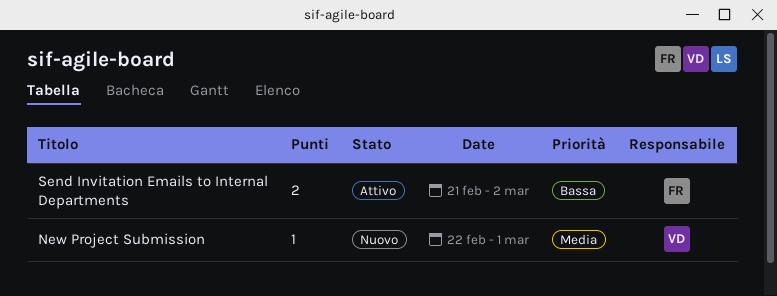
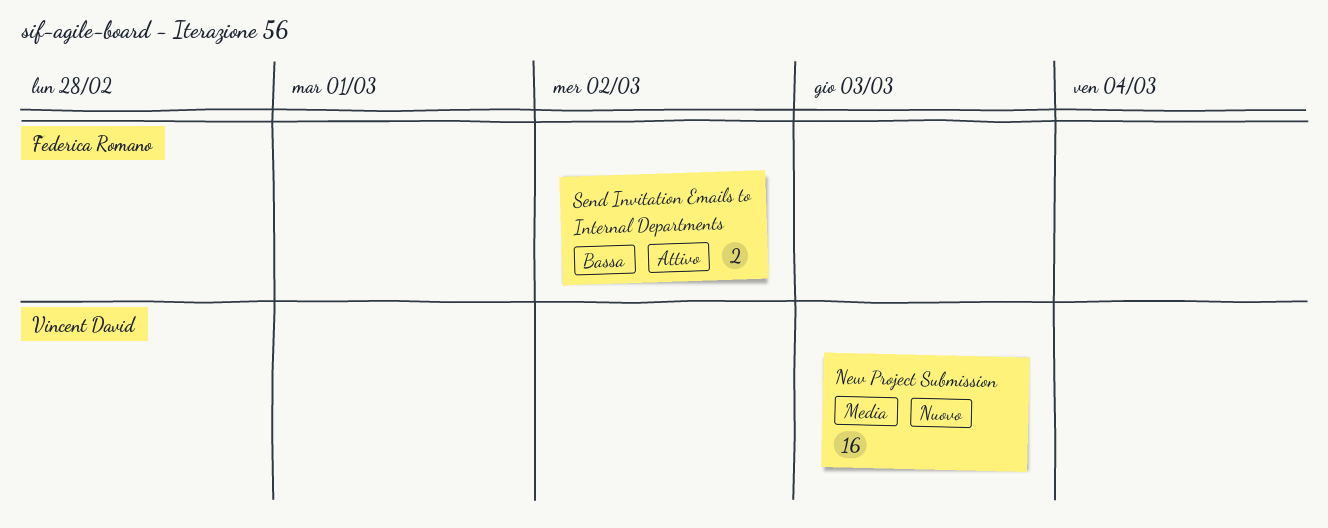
New Project Submission, estimate: 1 -> 16
New Project Submission, due: Mar 1 -> Mar 3

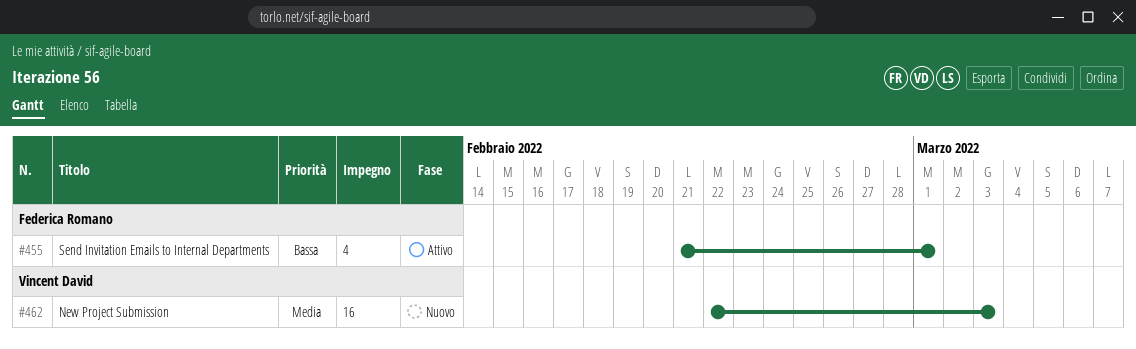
Send Invitation Emails to Internal Departments, estimate: 2 -> 4
Send Invitation Emails to Internal Departments, due: Mar 2 -> Mar 1

